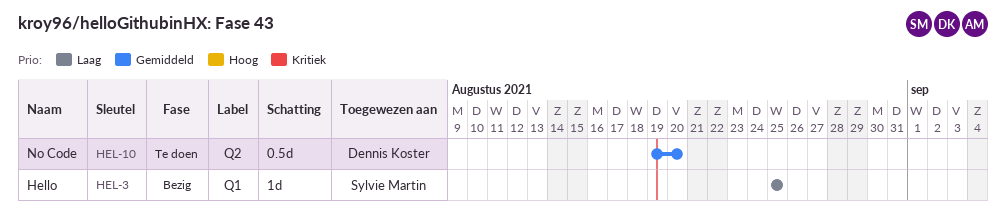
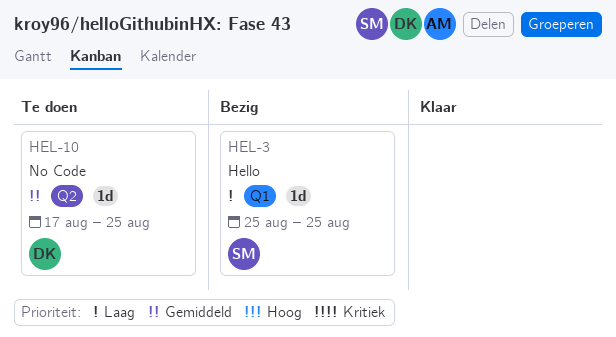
HEL-10, estimate: 0.5d -> 1d
HEL-10, start: Aug 19 -> Aug 17
HEL-10, due: Aug 20 -> Aug 25

